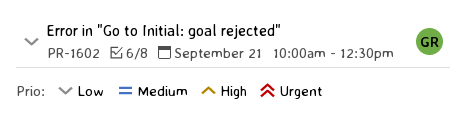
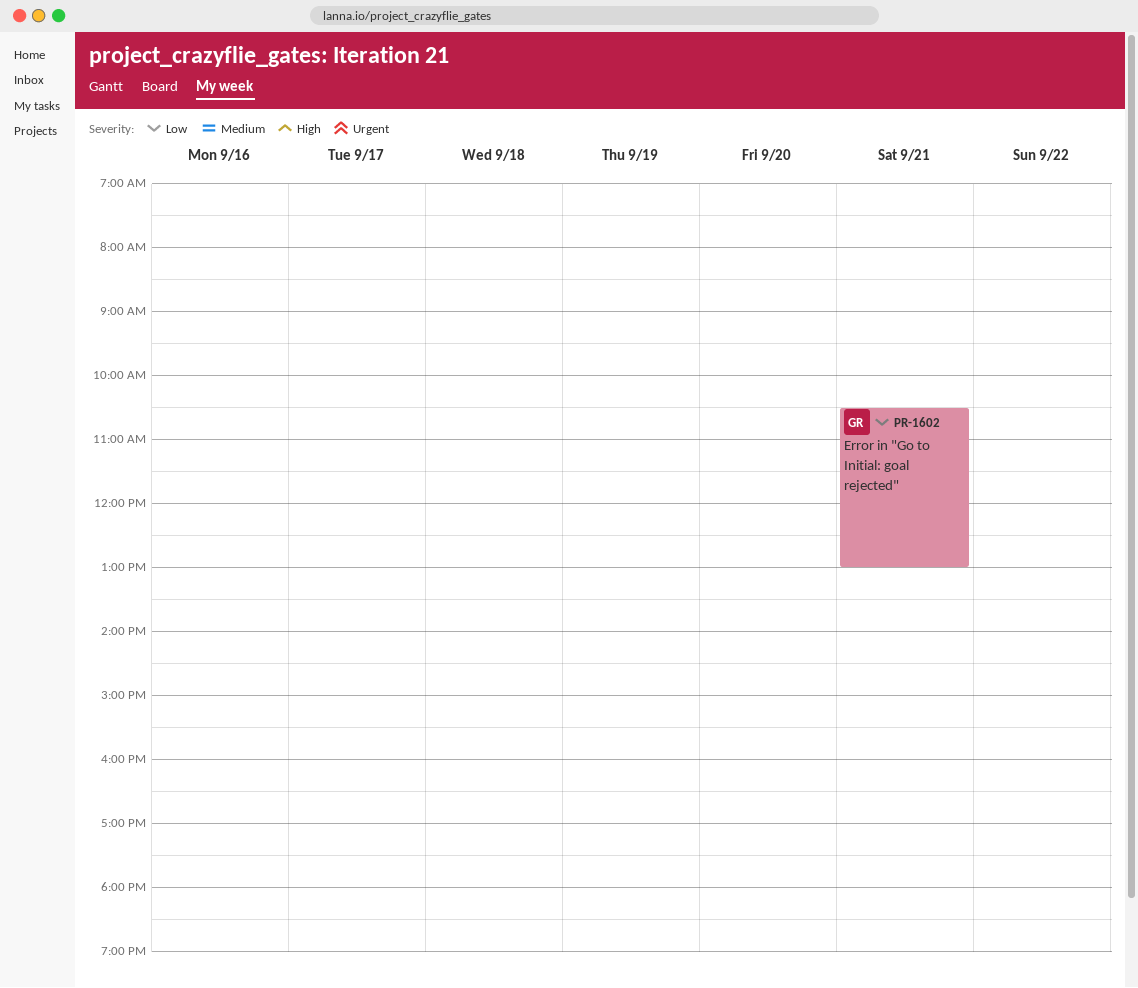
PR-1602, begins: 10:00 -> 10:30
PR-1602, ends: 12:30 -> 13:00

